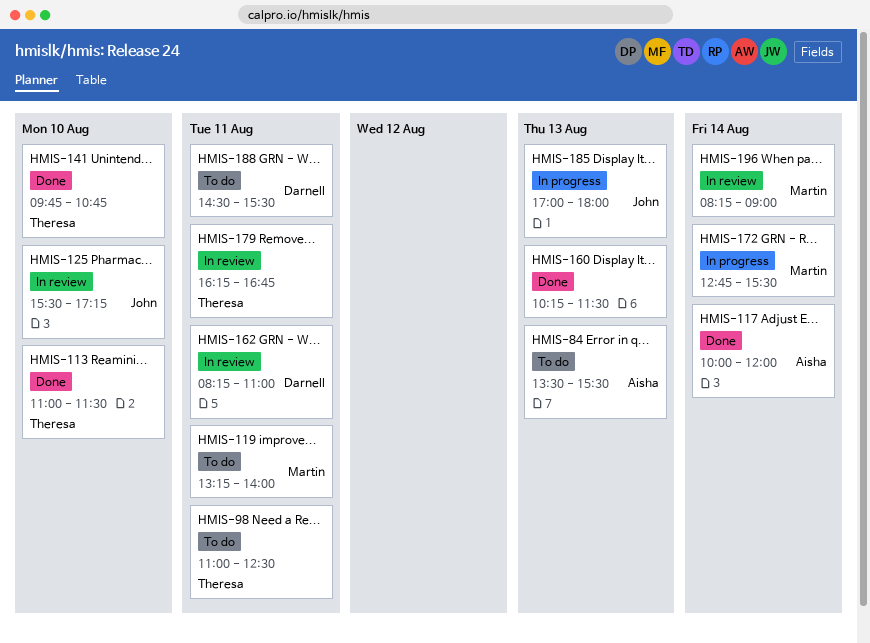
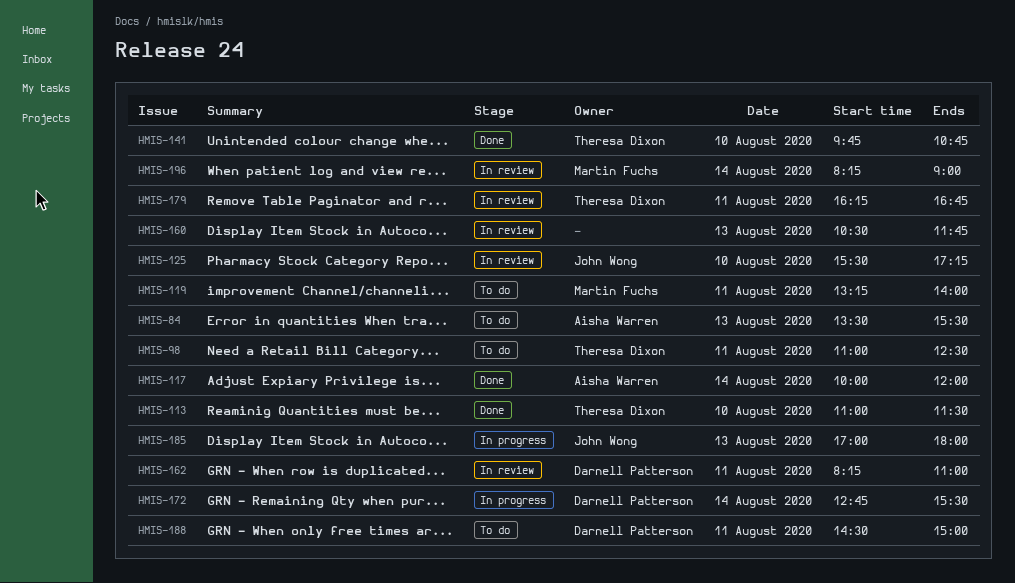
HMIS-160, status: Done -> In review
HMIS-160, begins: 10:15 -> 10:30
HMIS-160, ends: 11:30 -> 11:45
HMIS-172, owner: Martin Fuchs -> Darnell Patterson
HMIS-188, ends: 15:30 -> 15:00

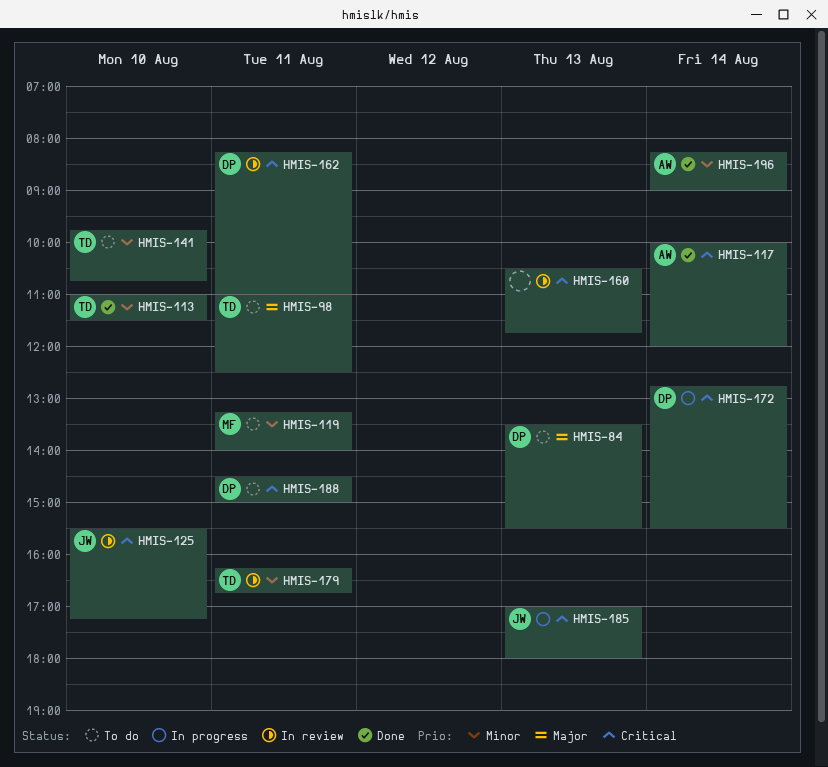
HMIS-84, owner: Aisha Warren -> Darnell Patterson
HMIS-141, status: Done -> To do
HMIS-196, status: In review -> Done
HMIS-196, owner: Martin Fuchs -> Aisha Warren

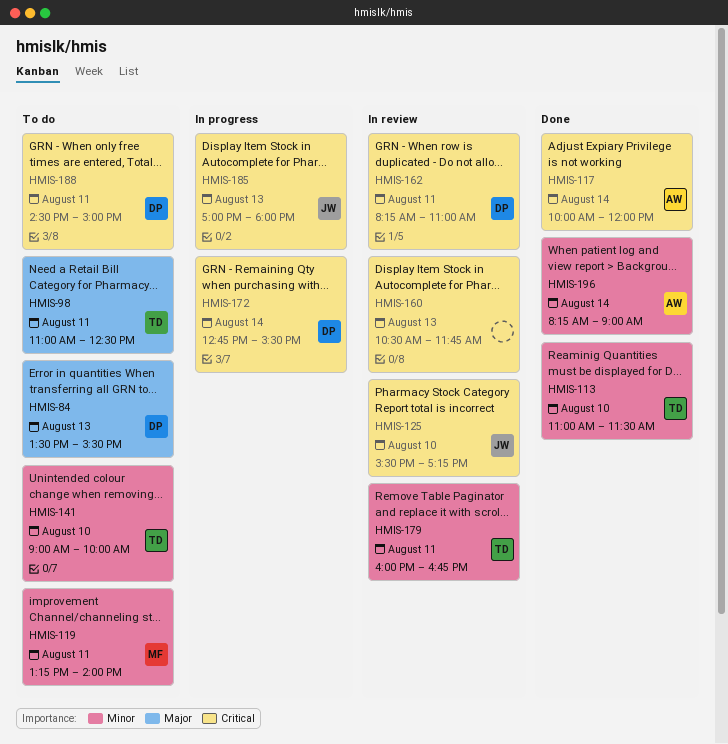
HMIS-141, begins: 09:45 -> 09:00
HMIS-141, ends: 10:45 -> 10:00
HMIS-179, begins: 16:15 -> 16:00

